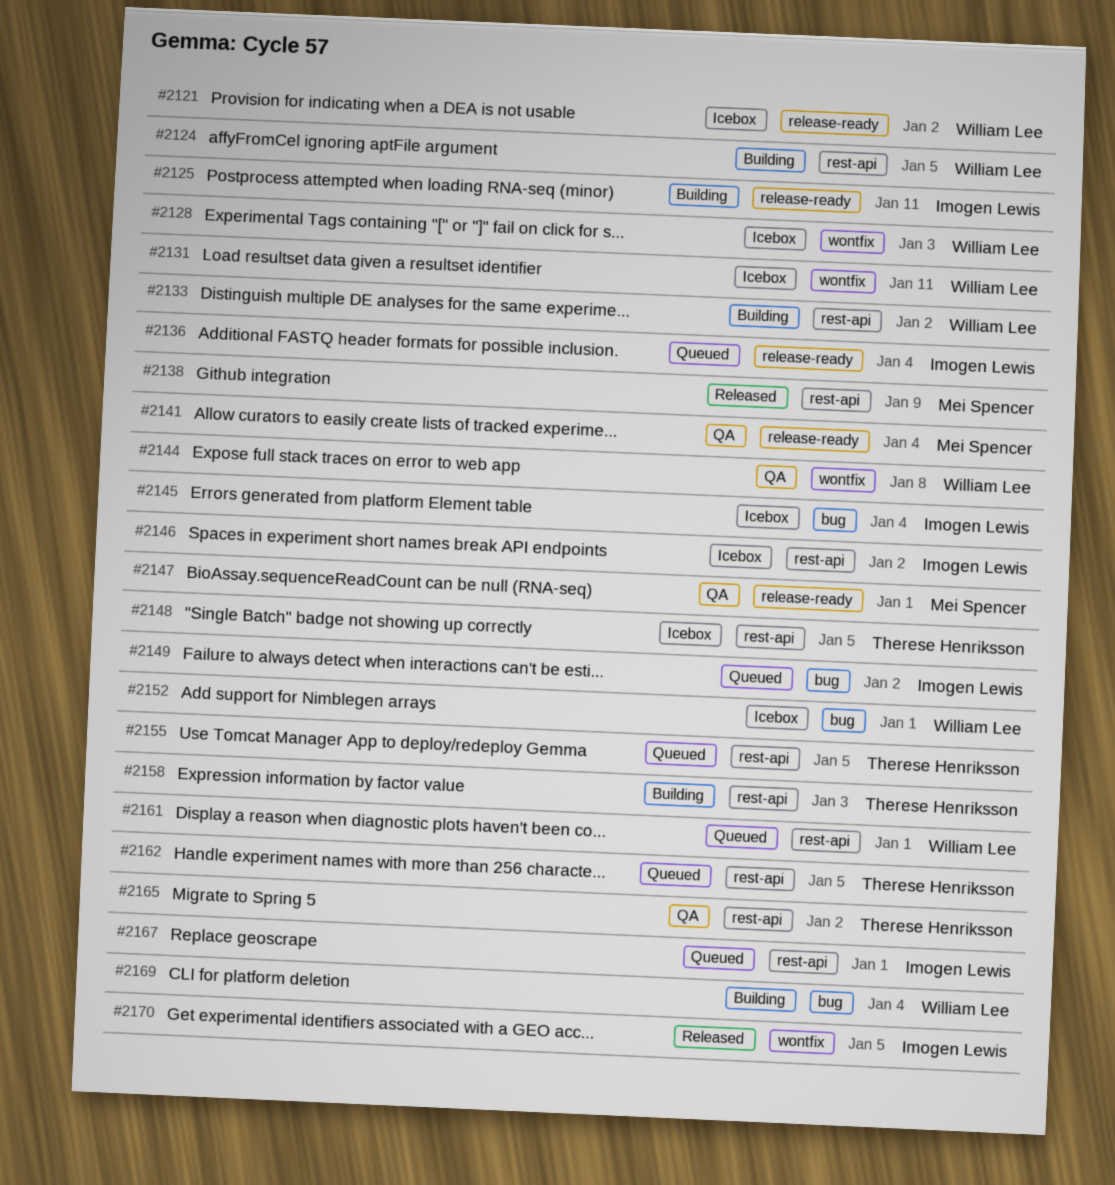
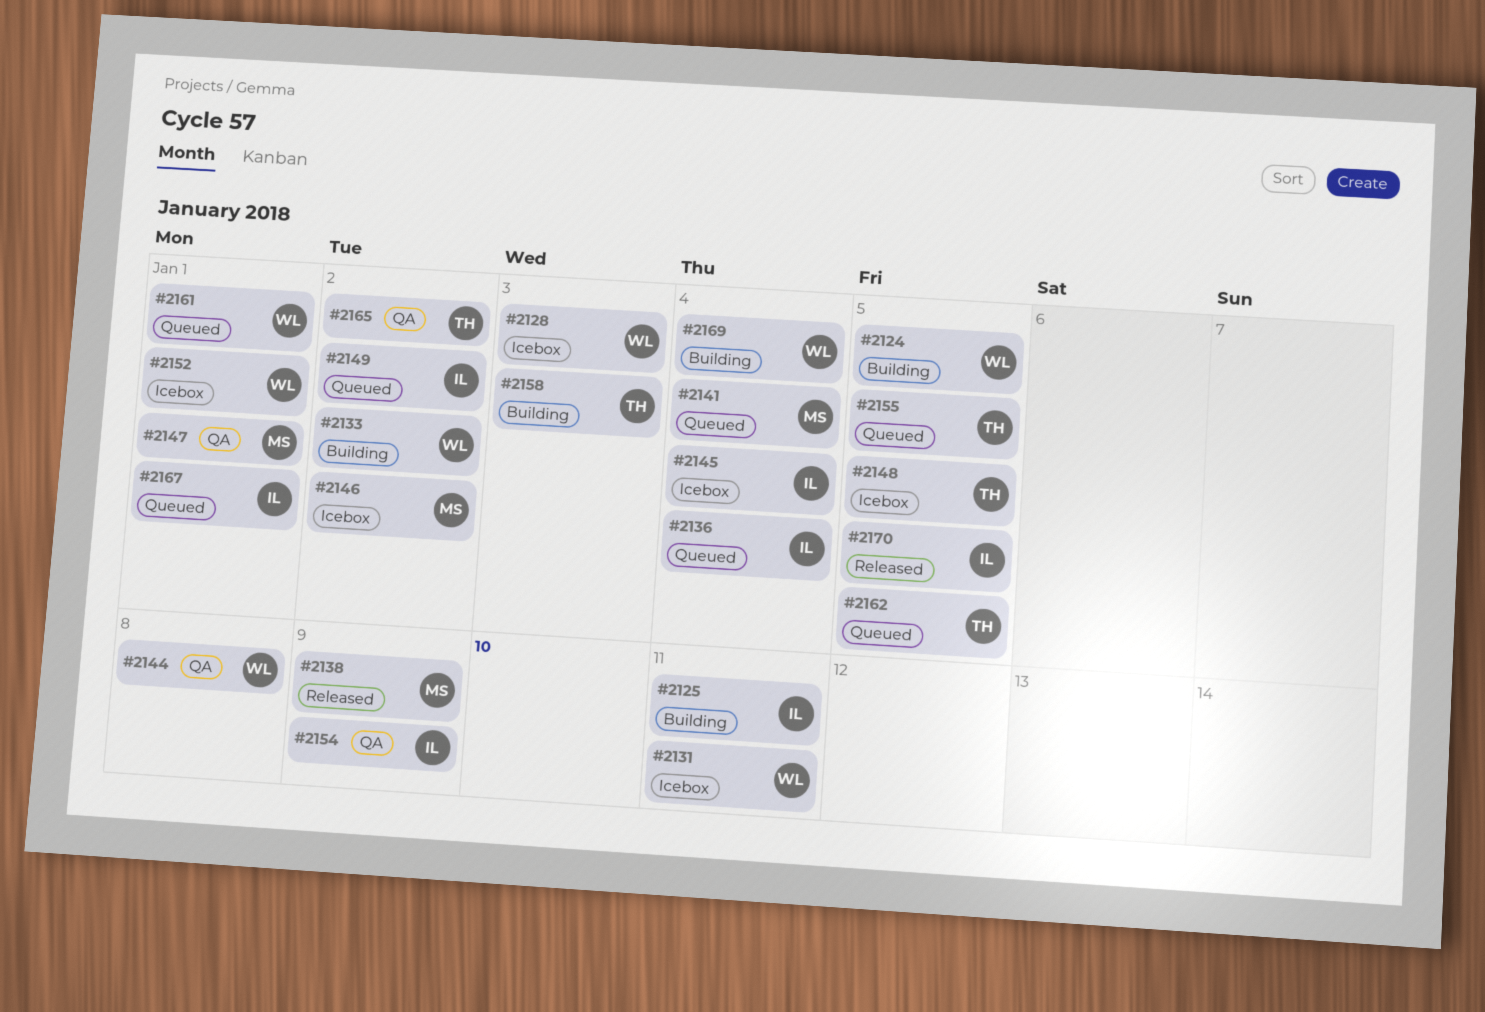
#2121: present -> none
#2141, status: QA -> Queued
#2146, owner: Imogen Lewis -> Mei Spencer
#2154: none -> present

